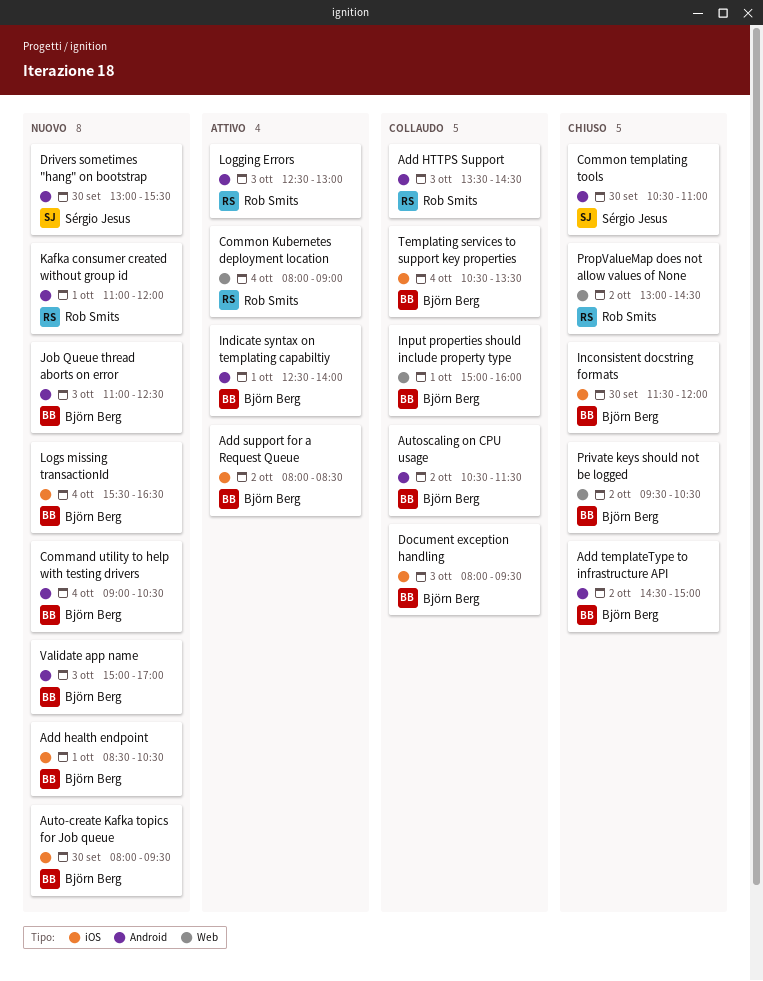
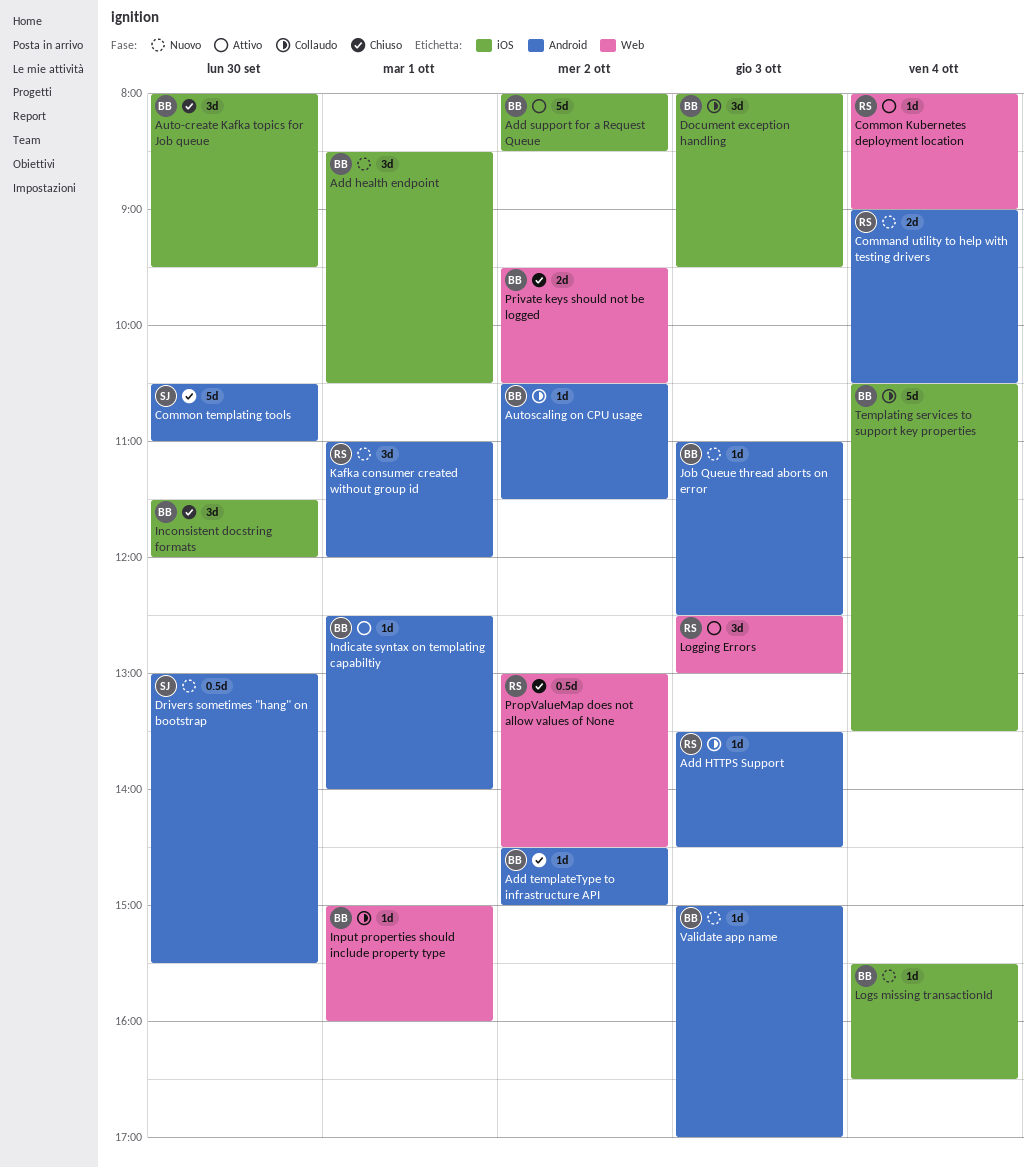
Auto-create Kafka topics for Job queue, status: Nuovo -> Chiuso
Command utility to help with testing drivers, owner: Björn Berg -> Rob Smits
Logging Errors, label: Android -> Web

